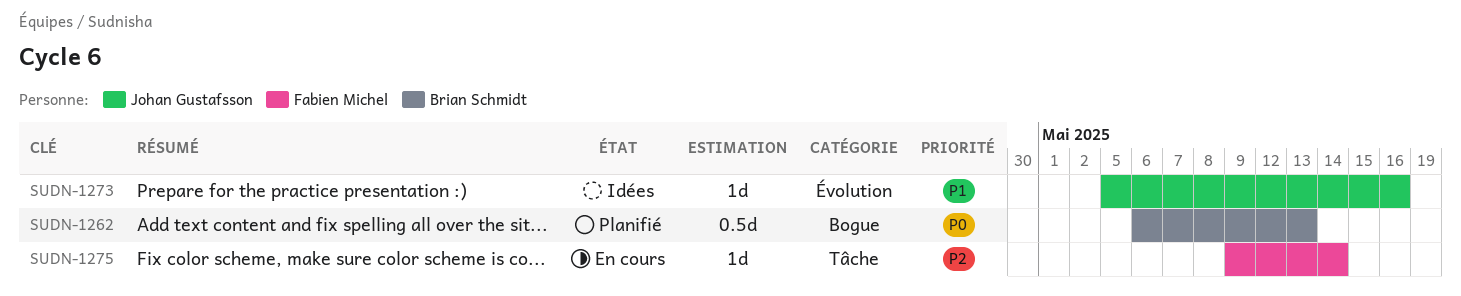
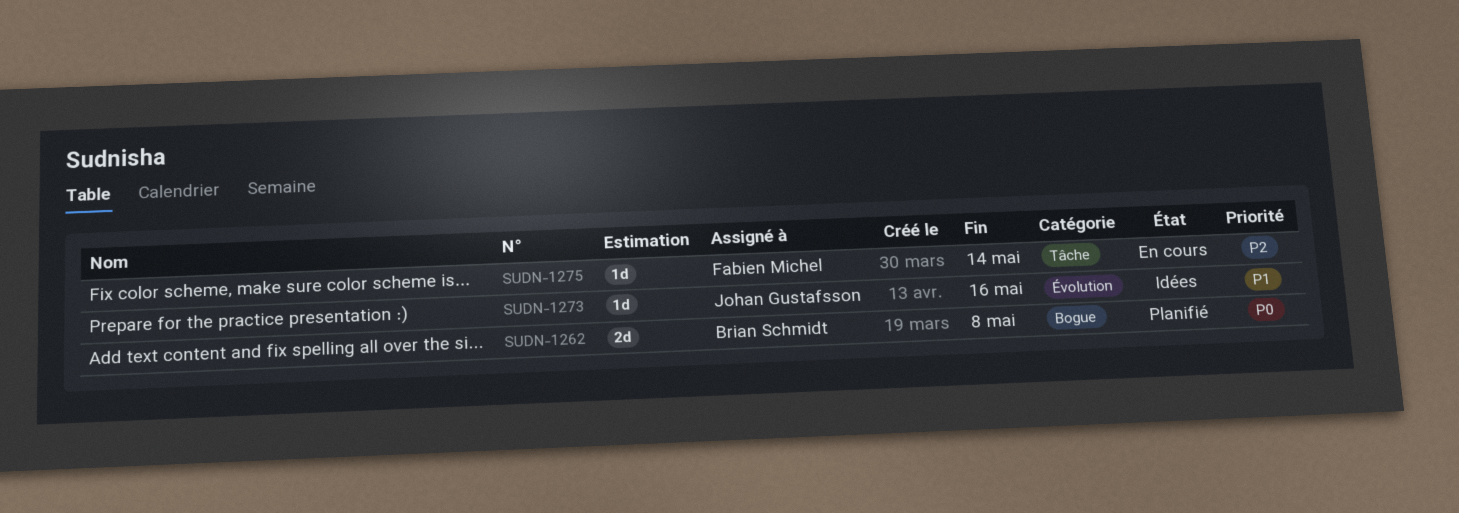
SUDN-1262, estimate: 0.5d -> 2d
SUDN-1262, due: May 13 -> May 8

